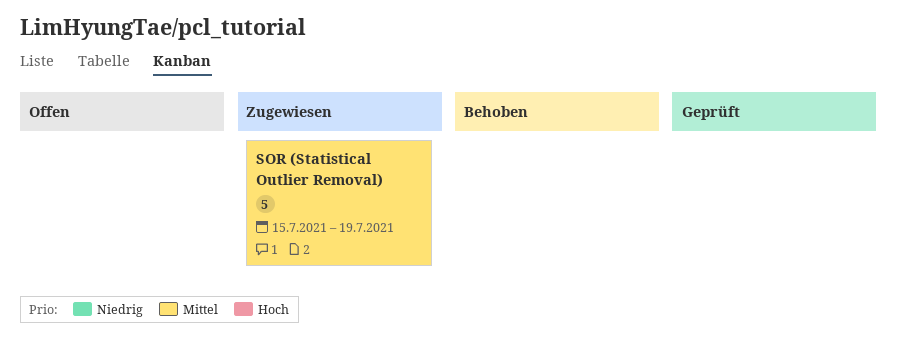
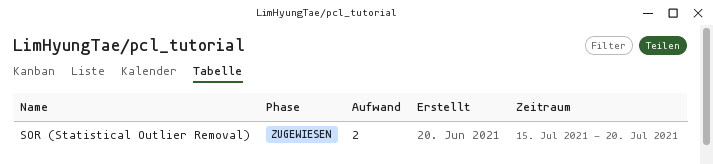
SOR (Statistical Outlier Removal), estimate: 5 -> 2
SOR (Statistical Outlier Removal), due: Jul 19 -> Jul 20

